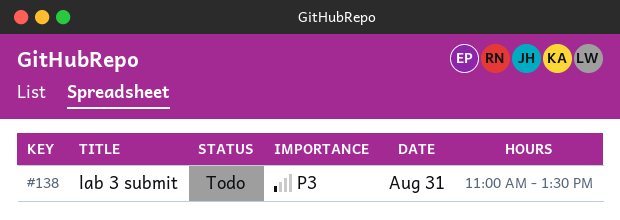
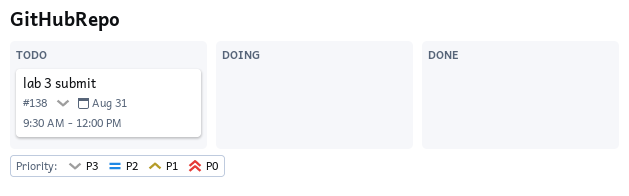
#138, begins: 11:00 -> 09:30
#138, ends: 13:30 -> 12:00

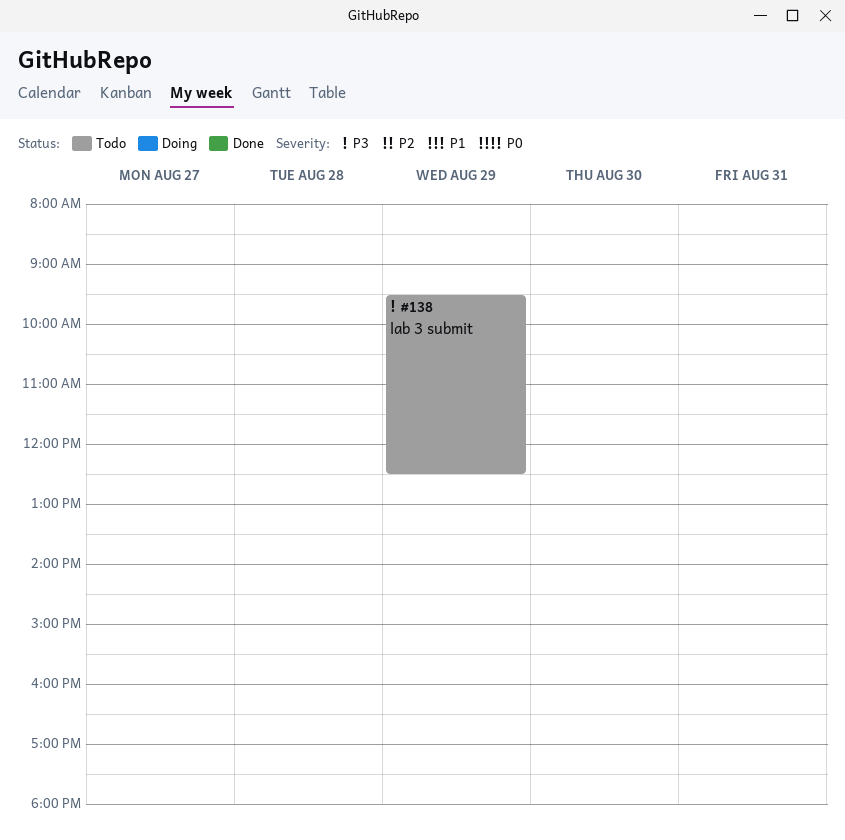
#138, day: Aug 31 -> Aug 29
#138, ends: 12:00 -> 12:30

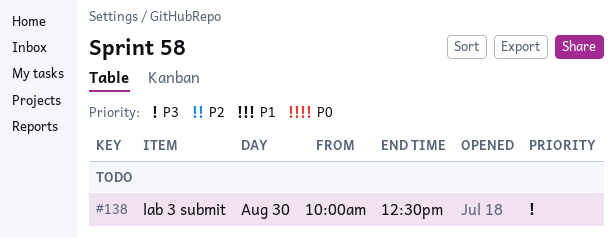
#138, day: Aug 29 -> Aug 30
#138, begins: 09:30 -> 10:00

